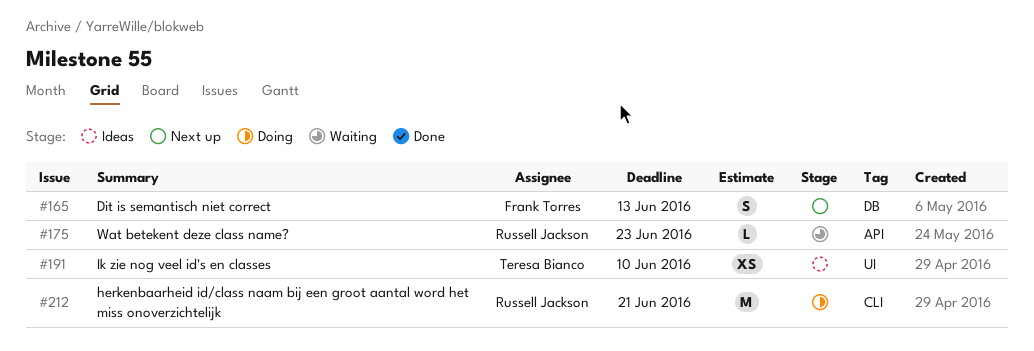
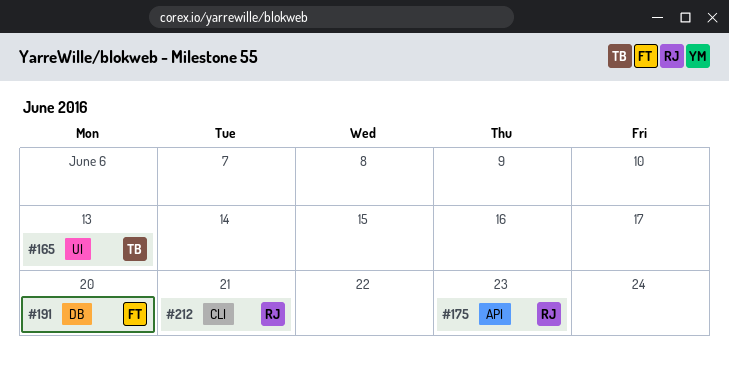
#165, owner: Frank Torres -> Teresa Bianco
#165, label: DB -> UI
#191, owner: Teresa Bianco -> Frank Torres
#191, label: UI -> DB
#191, due: Jun 10 -> Jun 20

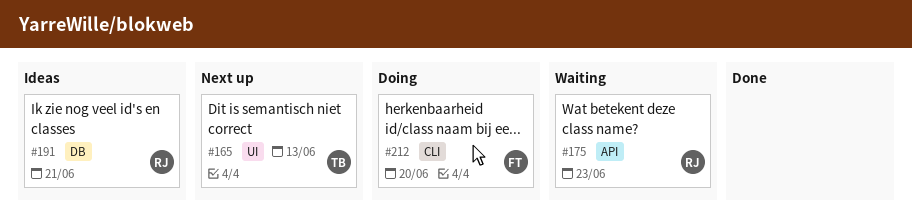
#191, owner: FT -> RJ
#191, due: Jun 20 -> Jun 21
#212, owner: RJ -> FT
#212, due: Jun 21 -> Jun 20

